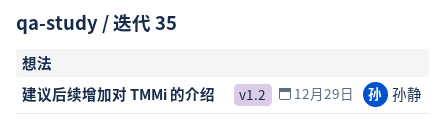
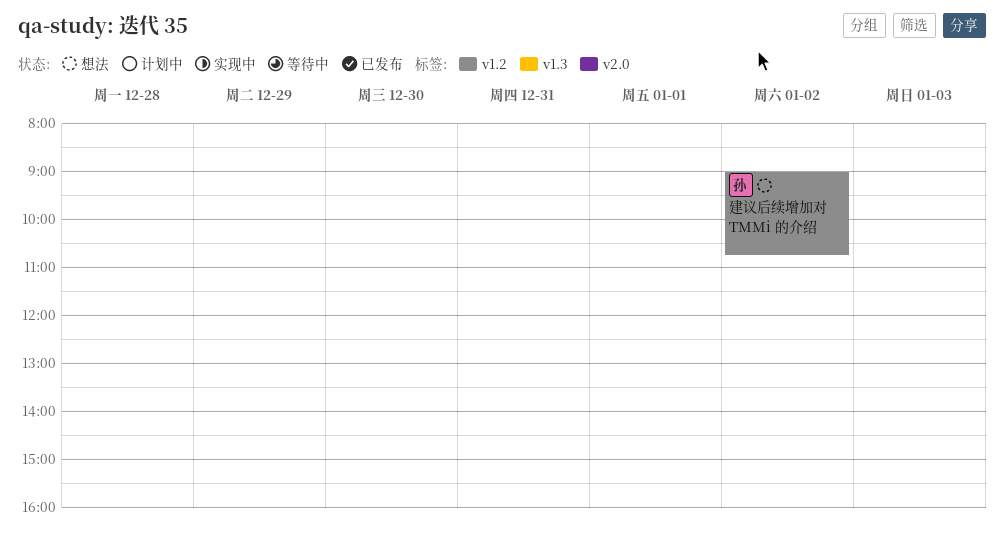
建议后续增加对 TMMi 的介绍, day: Dec 29 -> Jan 2

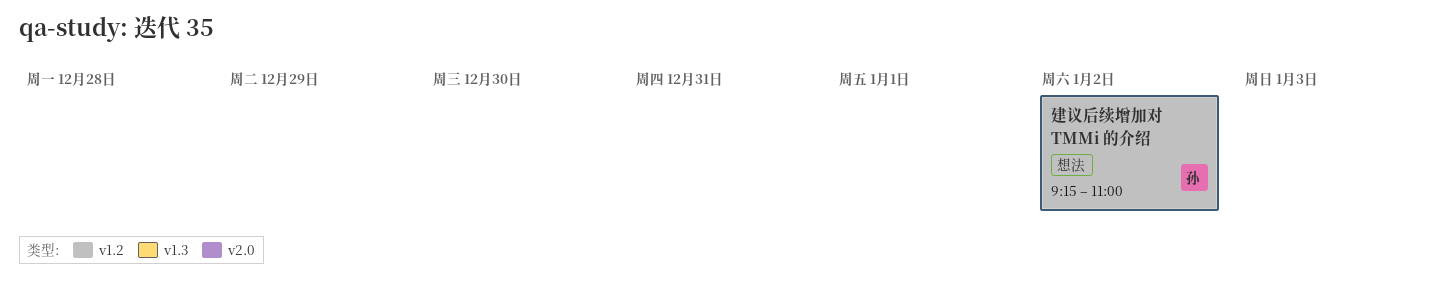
建议后续增加对 TMMi 的介绍, begins: 09:00 -> 09:15
建议后续增加对 TMMi 的介绍, ends: 10:45 -> 11:00

